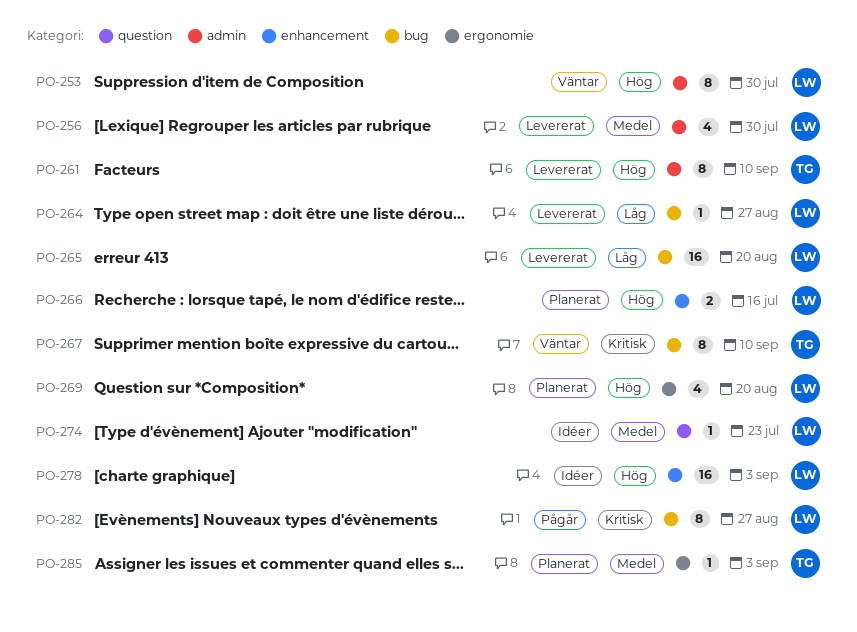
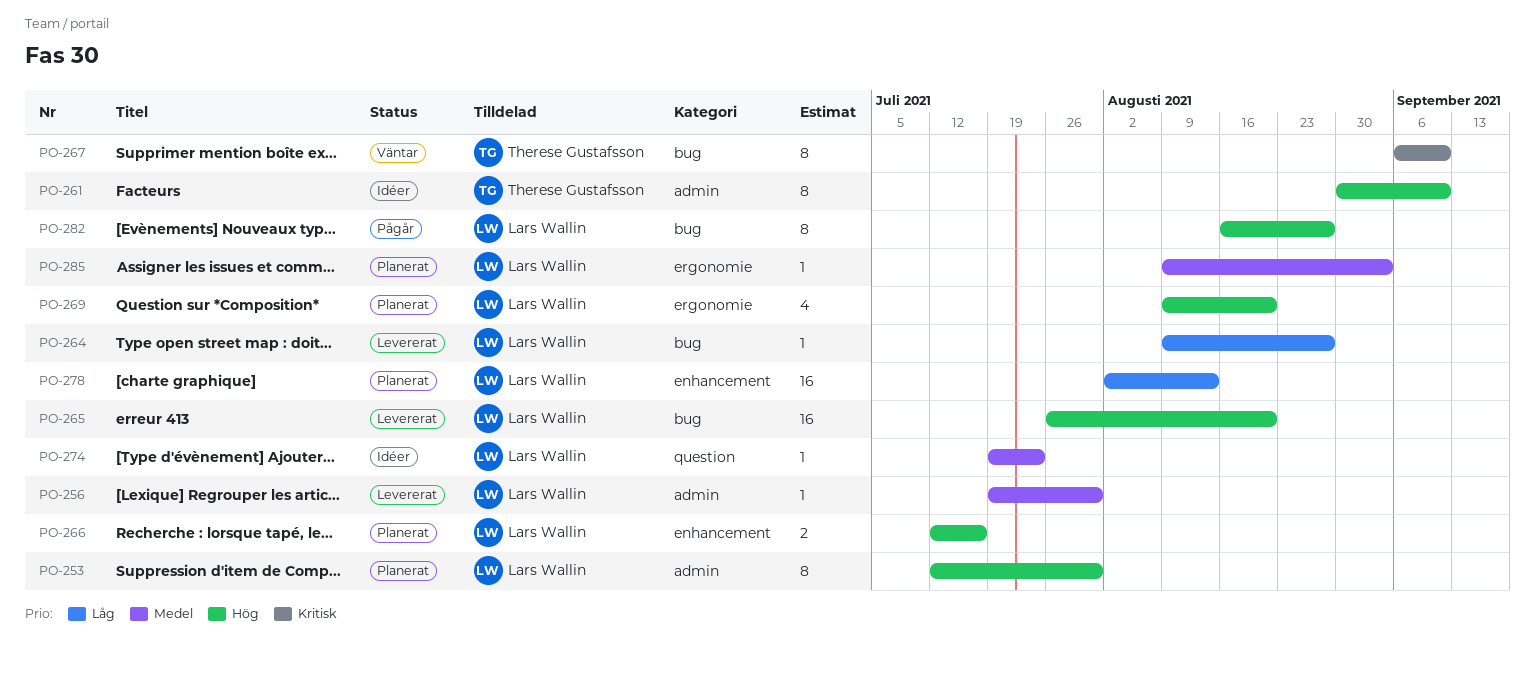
PO-253, status: Väntar -> Planerat
PO-256, estimate: 4 -> 1
PO-261, status: Levererat -> Idéer
PO-265, priority: Låg -> Hög
PO-278, status: Idéer -> Planerat
PO-278, priority: Hög -> Låg
PO-278, due: Sep 3 -> Aug 13
PO-282, priority: Kritisk -> Hög
PO-285, owner: Therese Gustafsson -> Lars Wallin

